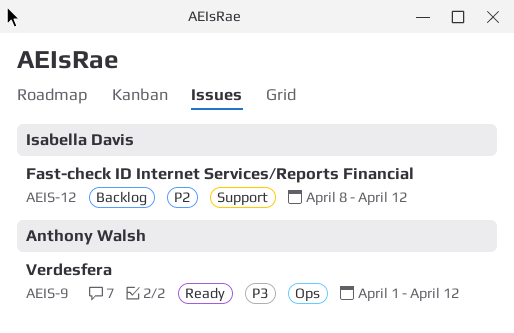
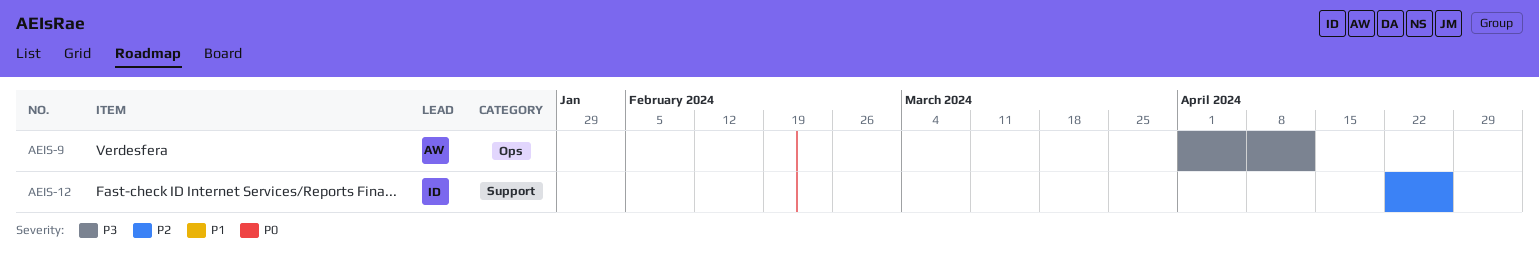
AEIS-12, start: Apr 8 -> Apr 22
AEIS-12, due: Apr 12 -> Apr 26

